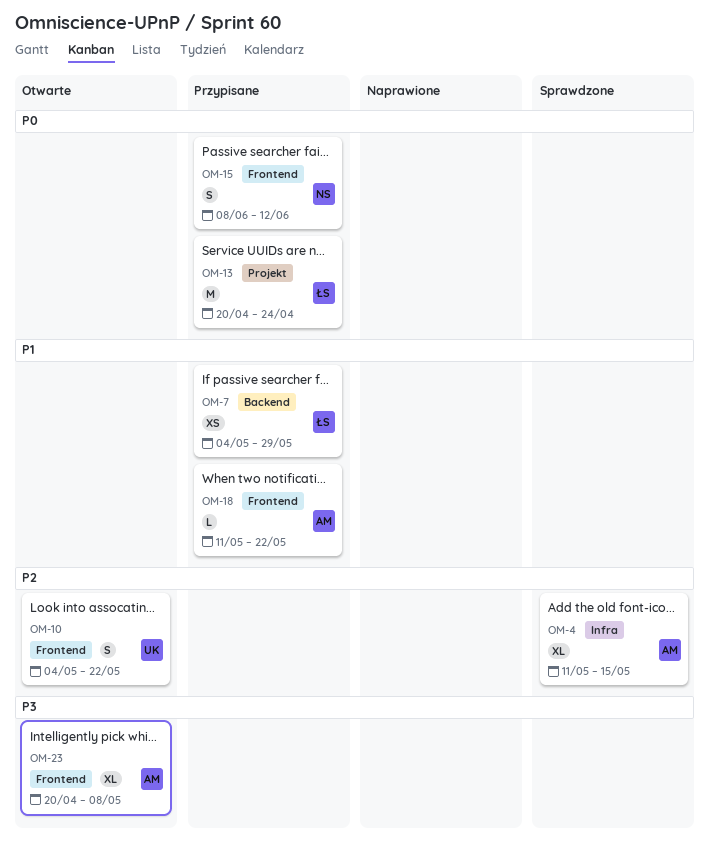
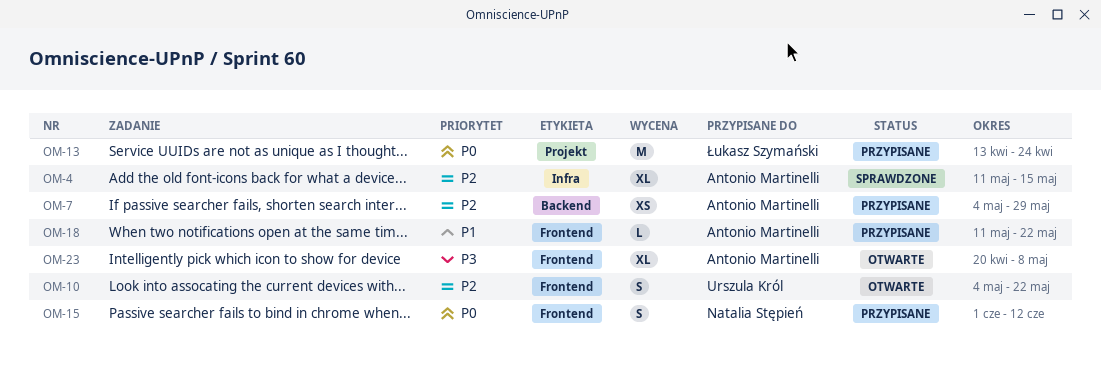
OM-7, owner: Łukasz Szymański -> Antonio Martinelli
OM-7, priority: P1 -> P2
OM-13, start: Apr 20 -> Apr 13
OM-15, start: Jun 8 -> Jun 1

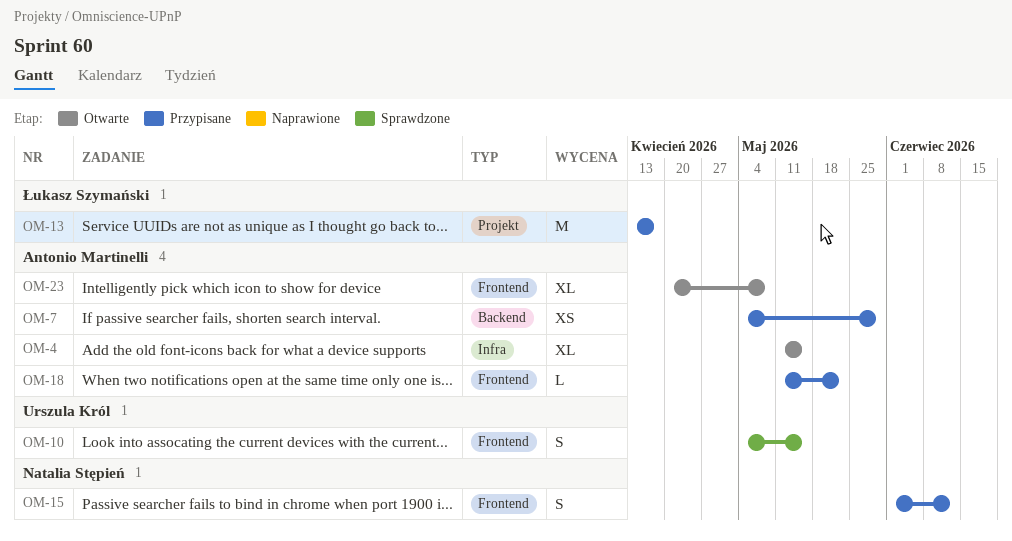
OM-4, status: Sprawdzone -> Otwarte
OM-10, status: Otwarte -> Sprawdzone
OM-10, due: May 22 -> May 15
OM-13, due: Apr 24 -> Apr 17

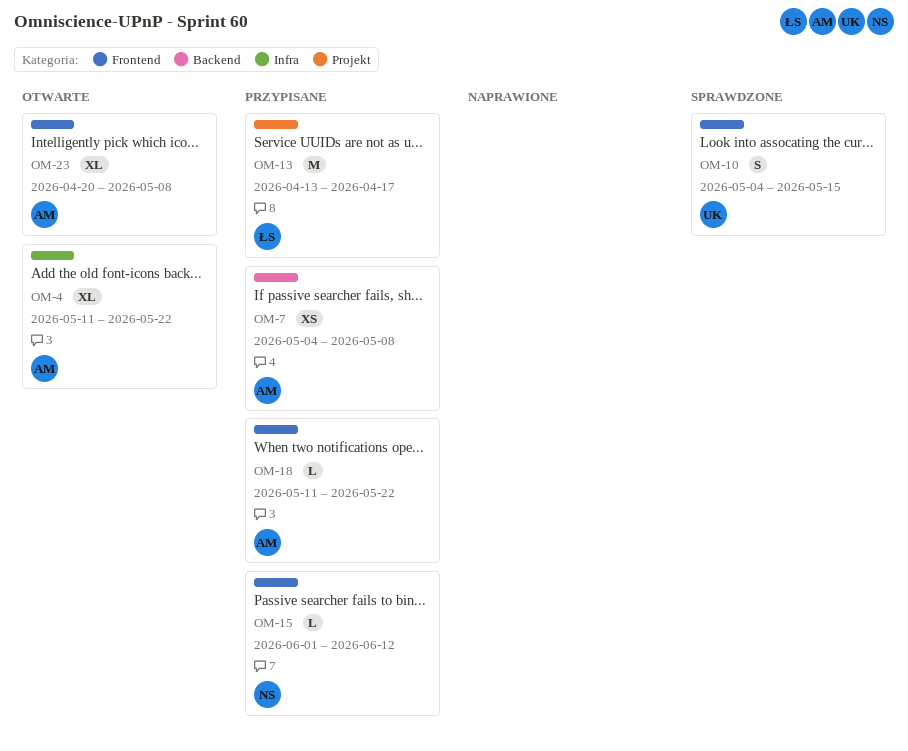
OM-4, due: May 15 -> May 22
OM-7, due: May 29 -> May 8
OM-15, estimate: S -> L

